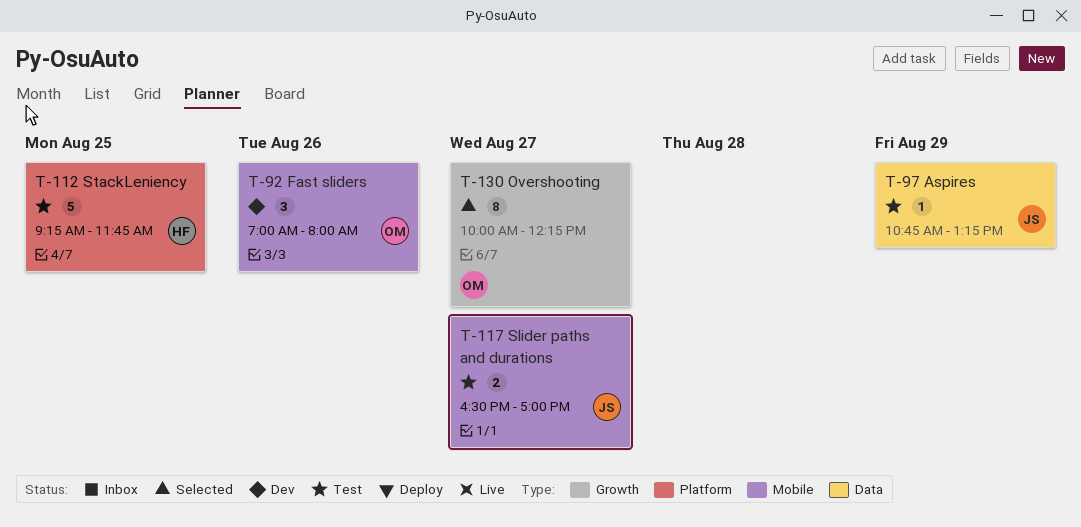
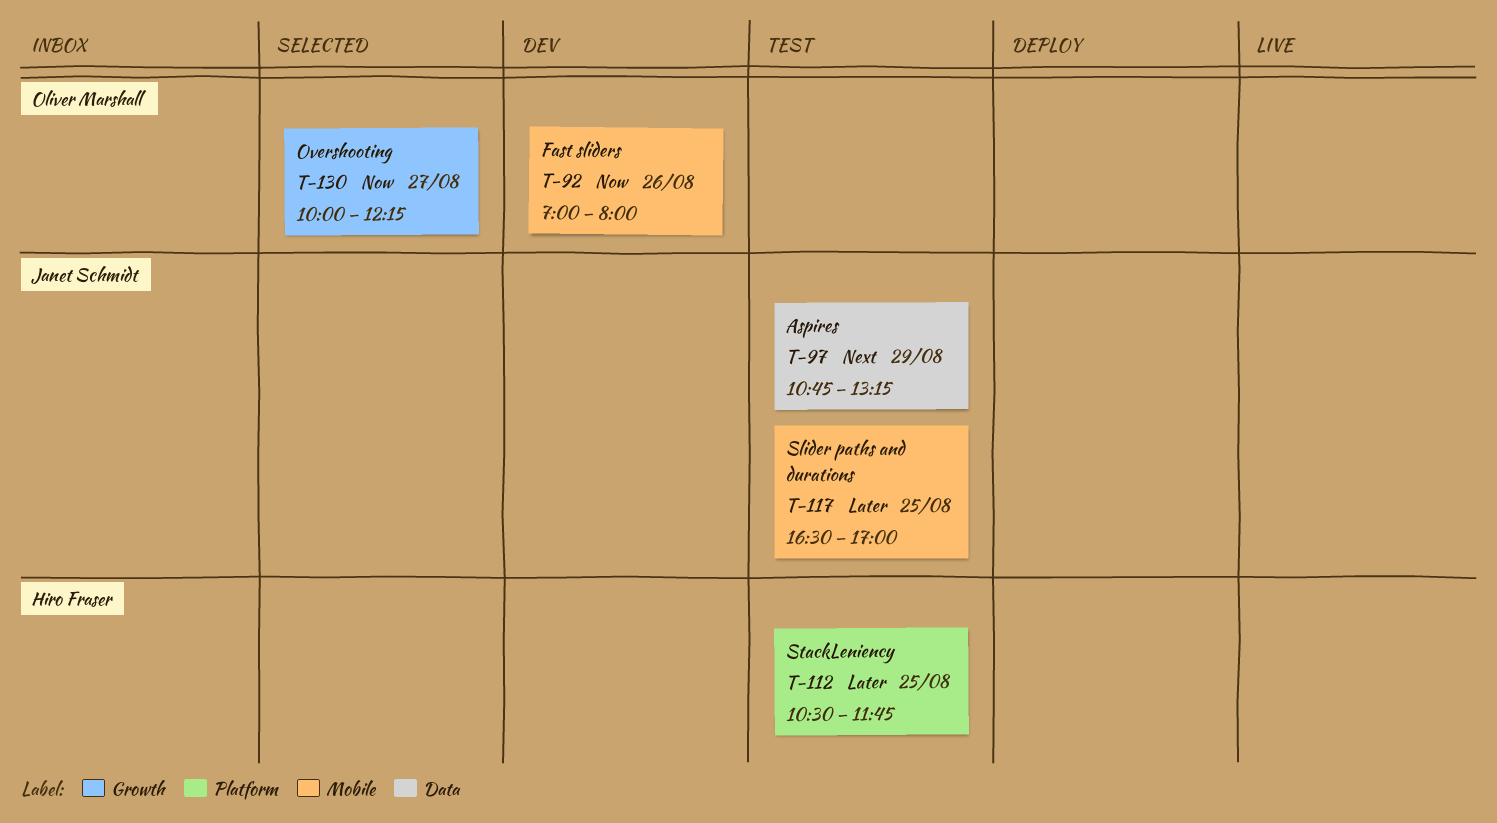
T-112, begins: 09:15 -> 10:30
T-117, day: Aug 27 -> Aug 25

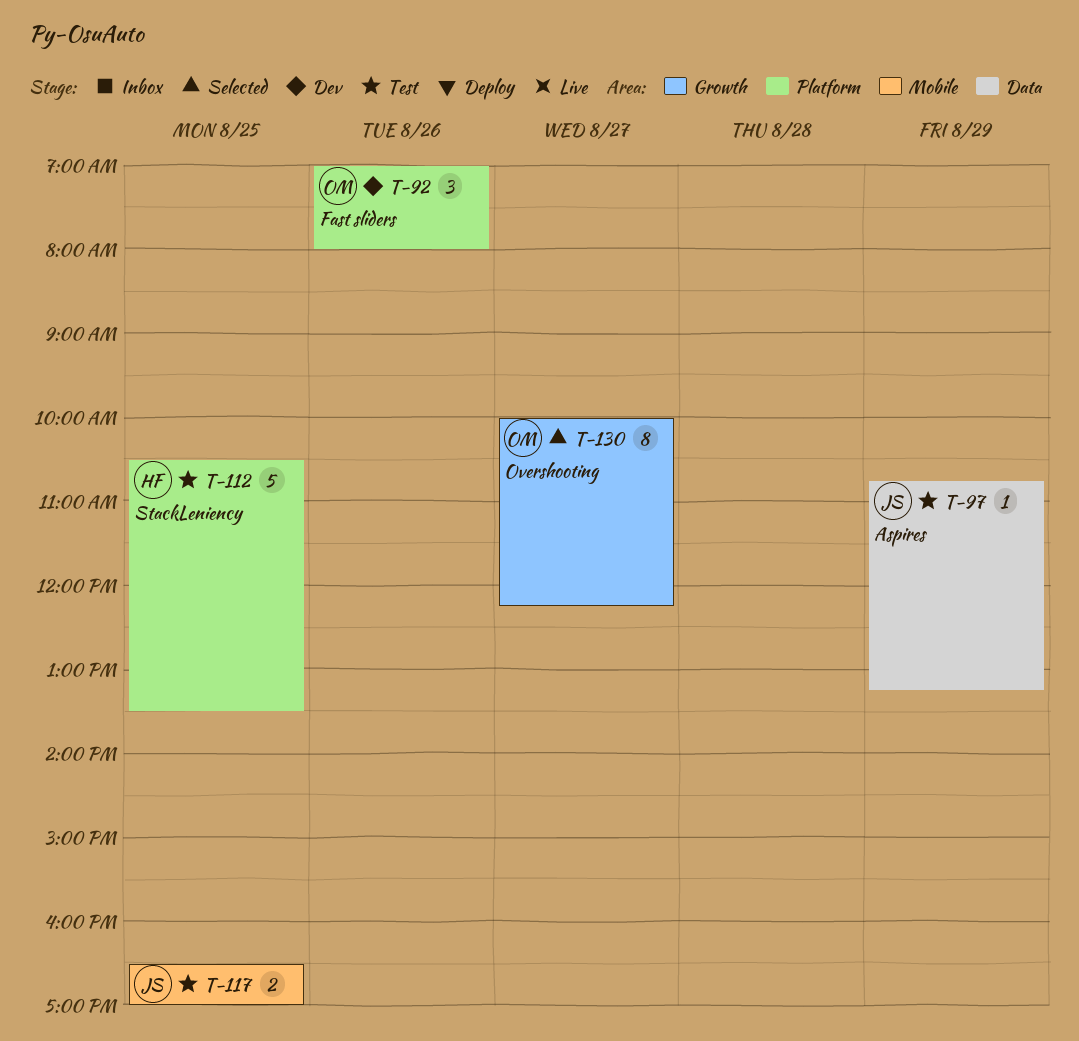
T-92, label: Mobile -> Platform
T-112, ends: 11:45 -> 13:30

